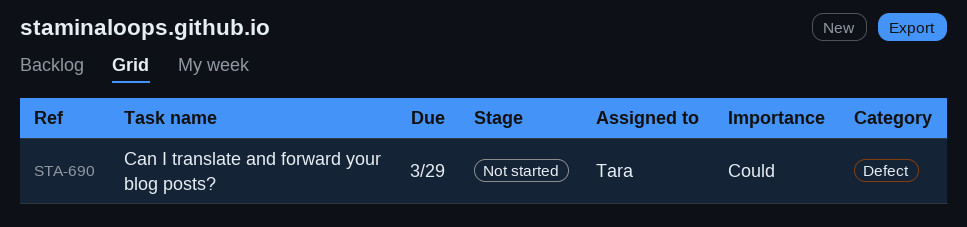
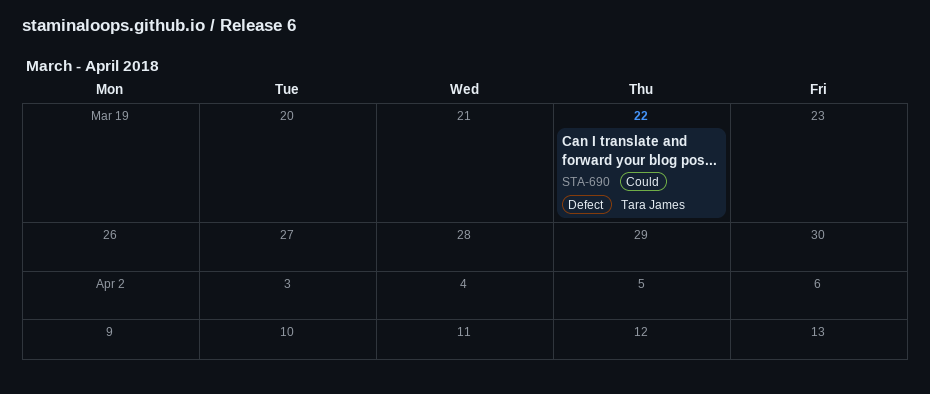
STA-690, due: Mar 29 -> Mar 22

